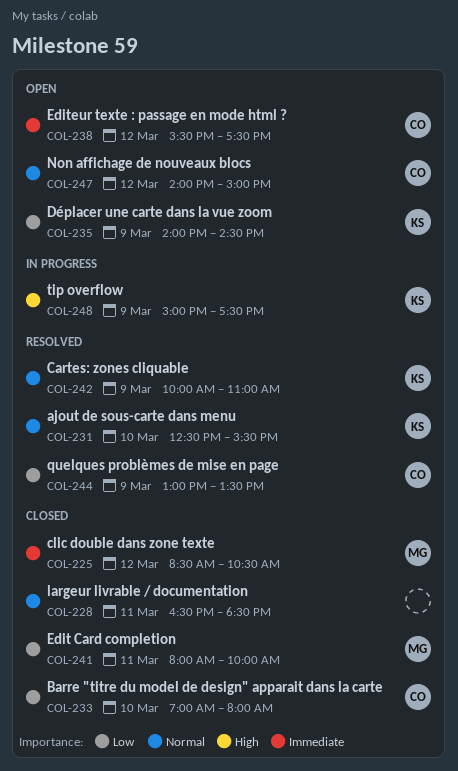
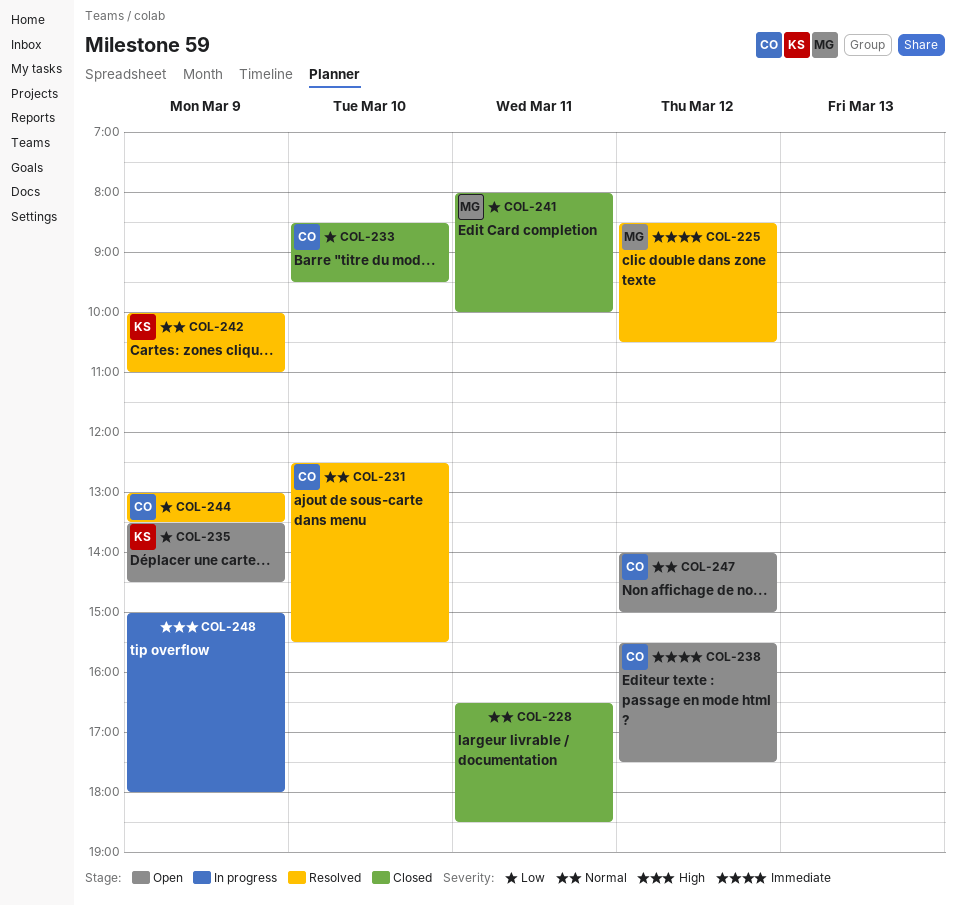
COL-225, status: Closed -> Resolved
COL-231, owner: KS -> CO
COL-233, begins: 07:00 -> 08:30
COL-233, ends: 08:00 -> 09:30
COL-235, begins: 14:00 -> 13:30
COL-248, owner: KS -> none
COL-248, ends: 17:30 -> 18:00

